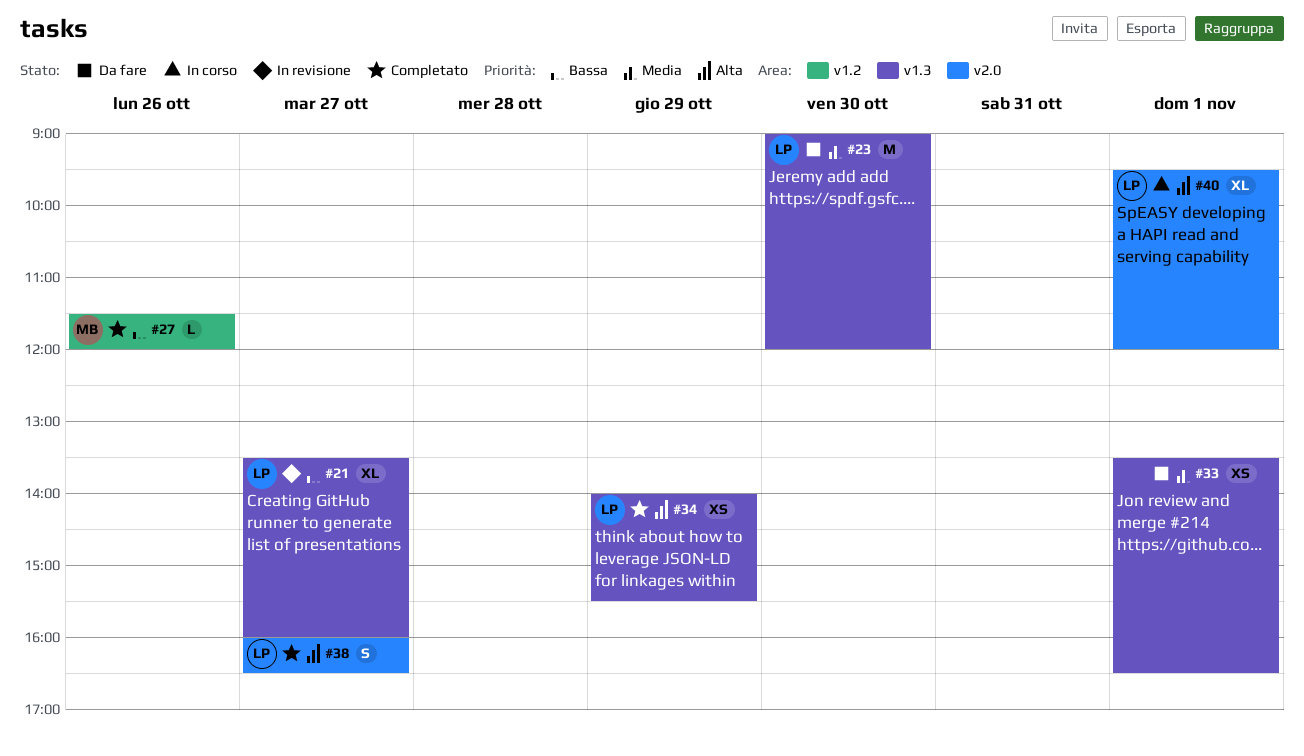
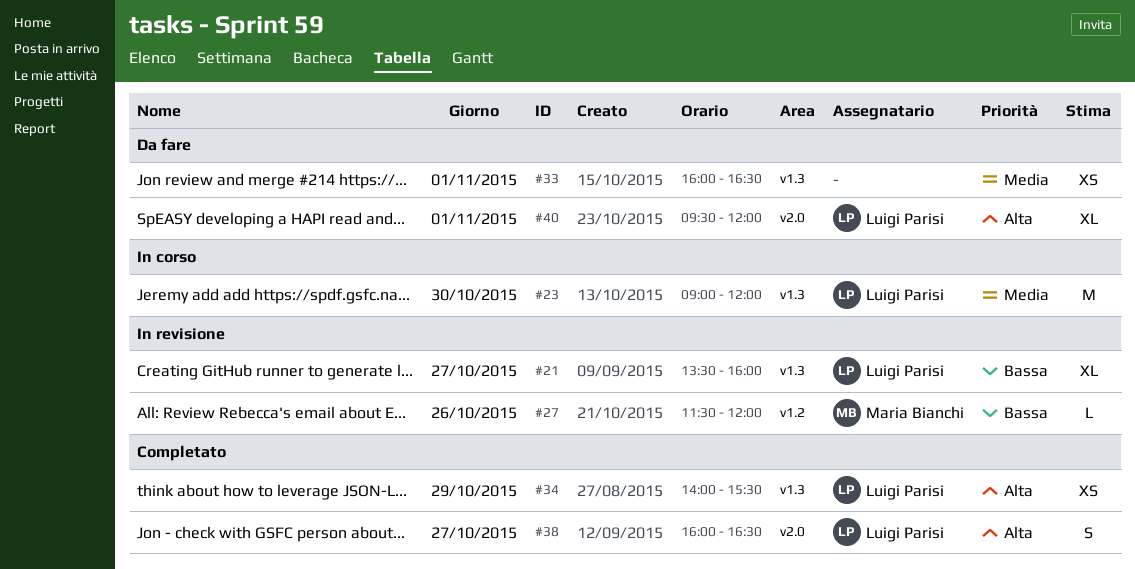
#23, status: Da fare -> In corso
#27, status: Completato -> In revisione
#33, begins: 13:30 -> 16:00
#40, status: In corso -> Da fare

